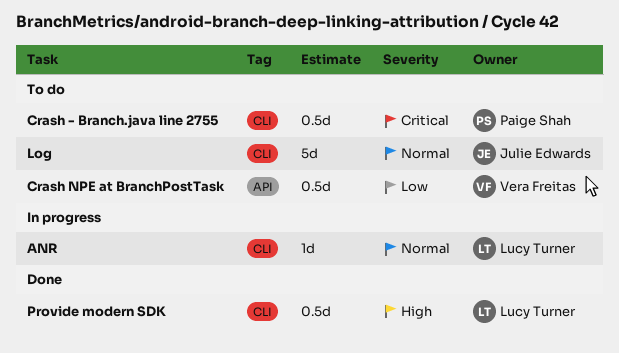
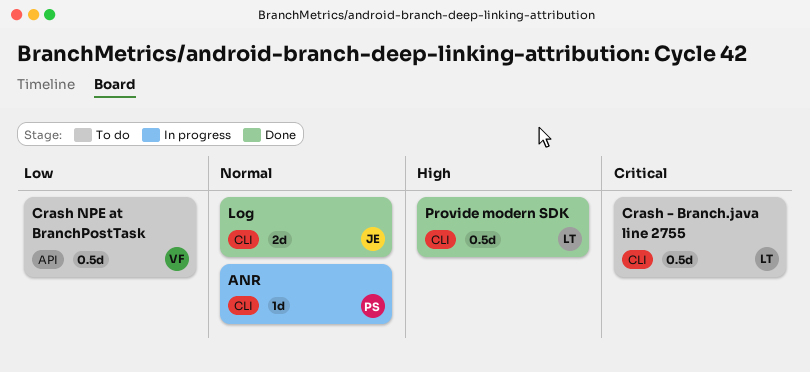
ANR, owner: Lucy Turner -> Paige Shah
Crash - Branch.java line 2755, owner: Paige Shah -> Lucy Turner
Log, status: To do -> Done
Log, estimate: 5d -> 2d

